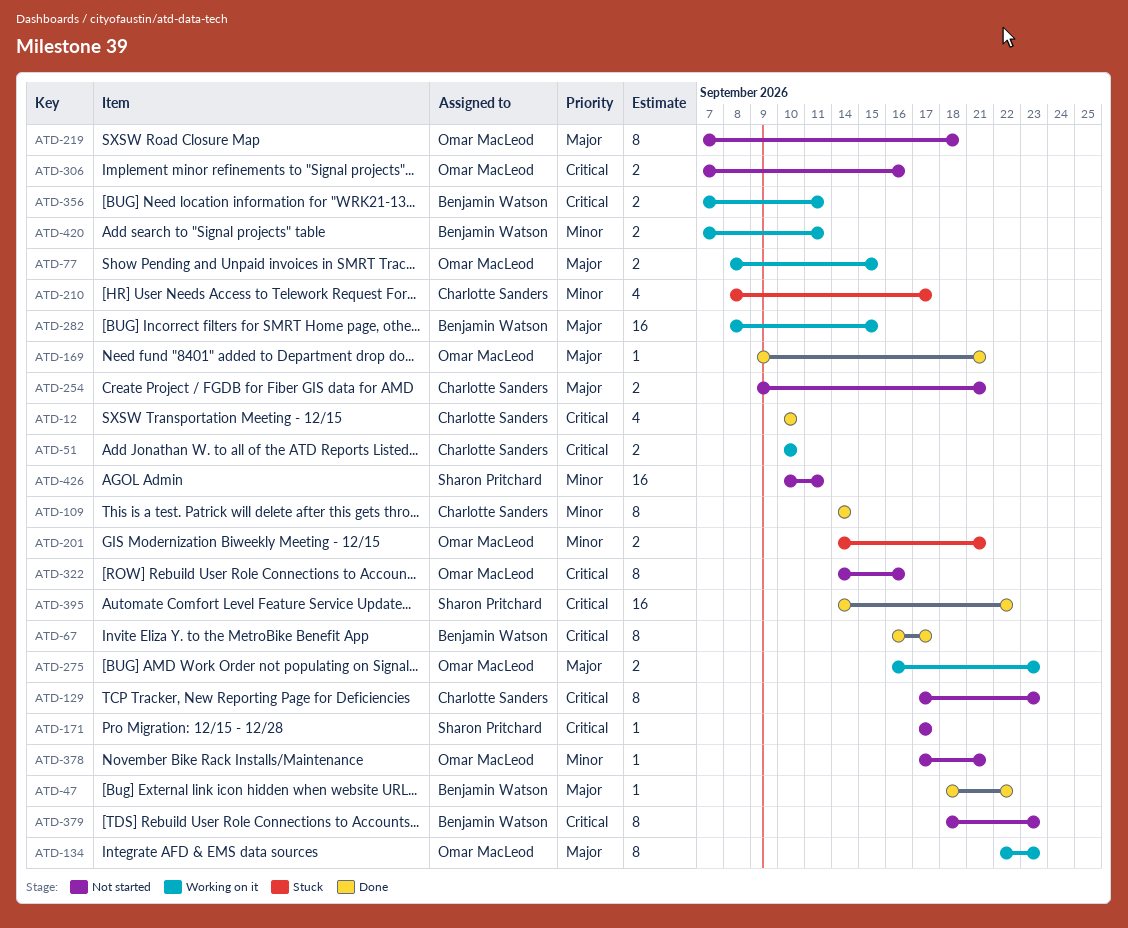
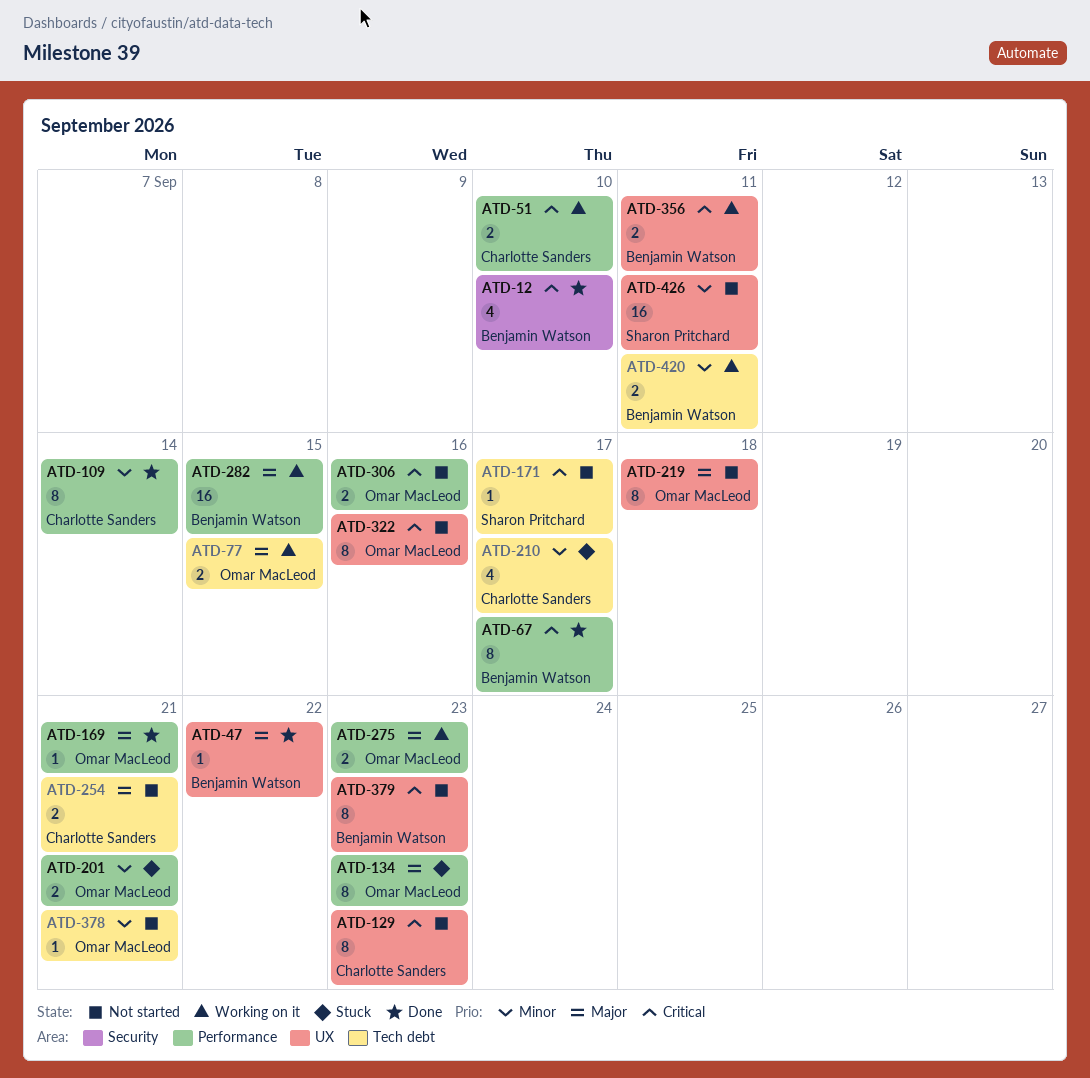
ATD-12, owner: Charlotte Sanders -> Benjamin Watson
ATD-134, status: Working on it -> Stuck
ATD-395: present -> none

